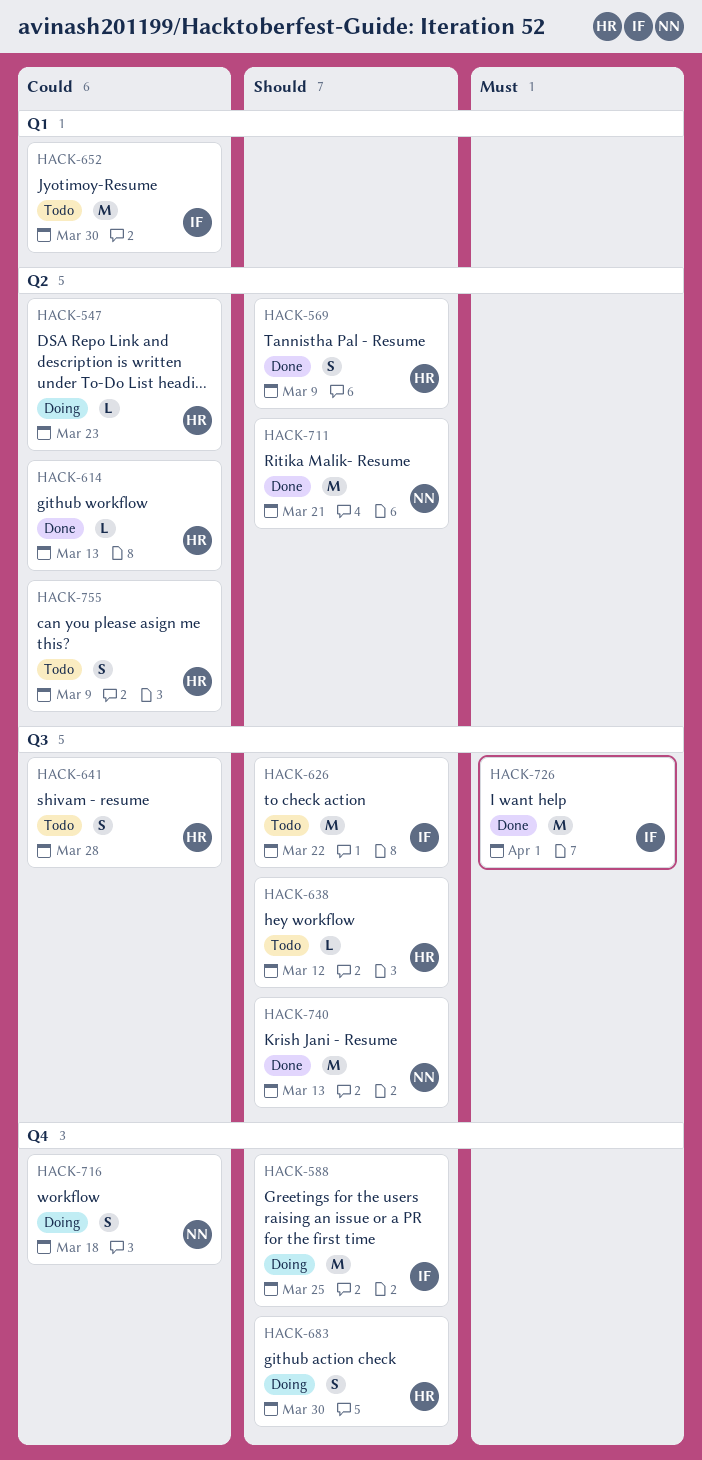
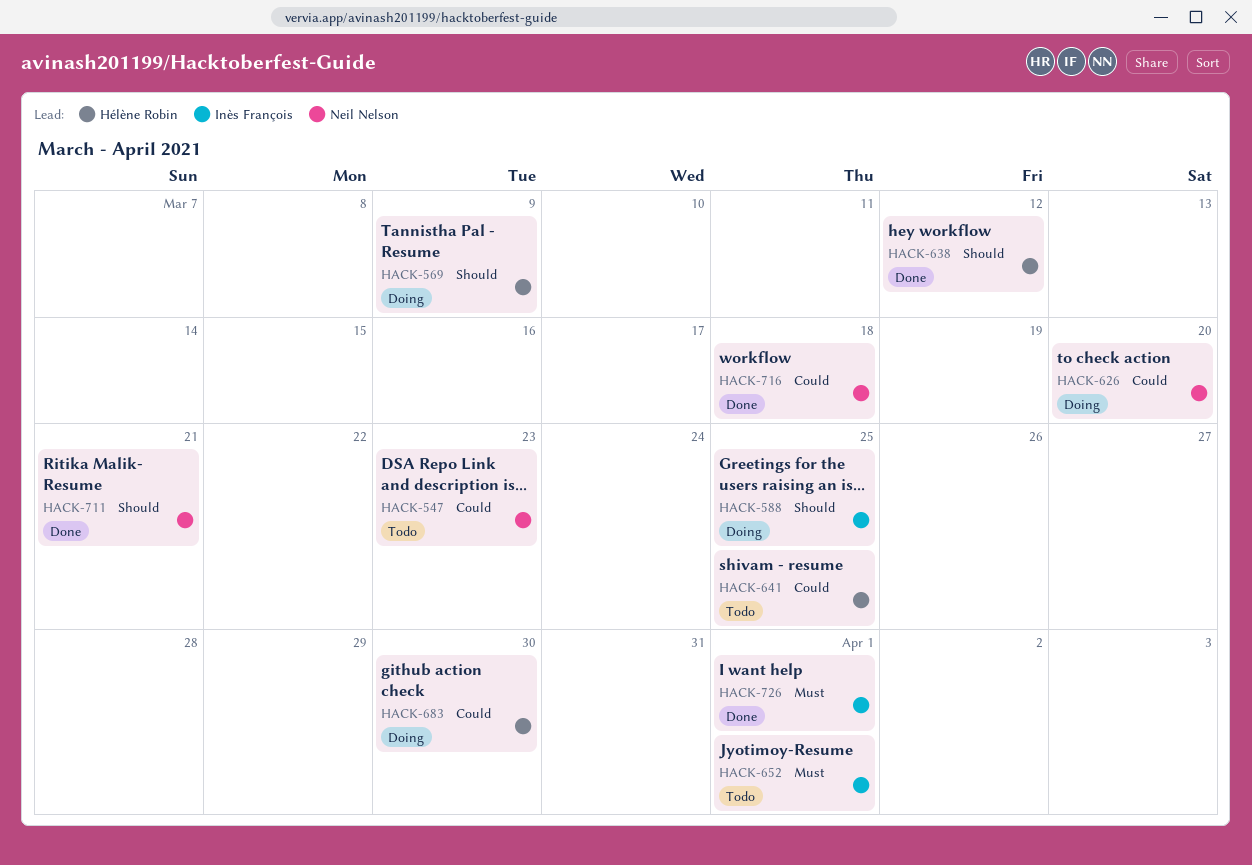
HACK-547, status: Doing -> Todo
HACK-547, owner: Hélène Robin -> Neil Nelson
HACK-569, status: Done -> Doing
HACK-614: present -> none
HACK-626, status: Todo -> Doing
HACK-626, owner: Inès François -> Neil Nelson
HACK-626, priority: Should -> Could
HACK-626, due: Mar 22 -> Mar 20
HACK-638, status: Todo -> Done
HACK-641, due: Mar 28 -> Mar 25
HACK-652, priority: Could -> Must
HACK-652, due: Mar 30 -> Apr 1
HACK-683, priority: Should -> Could
HACK-716, status: Doing -> Done
HACK-740: present -> none
HACK-755: present -> none

